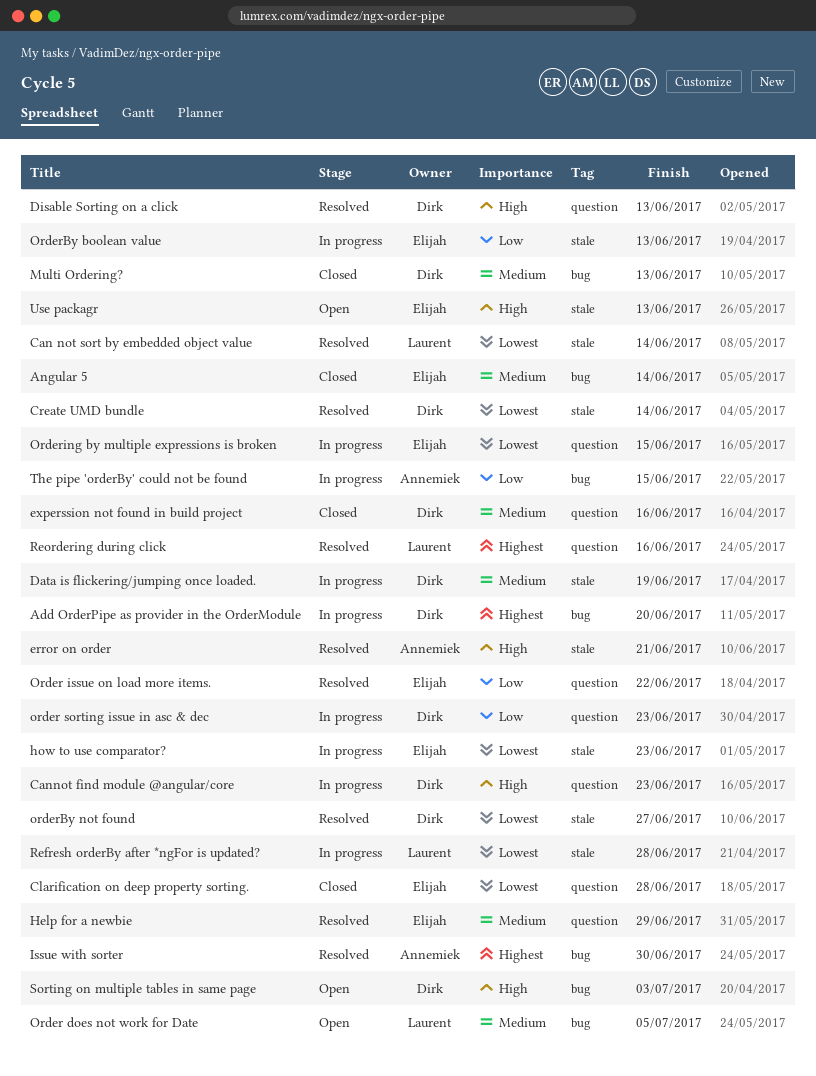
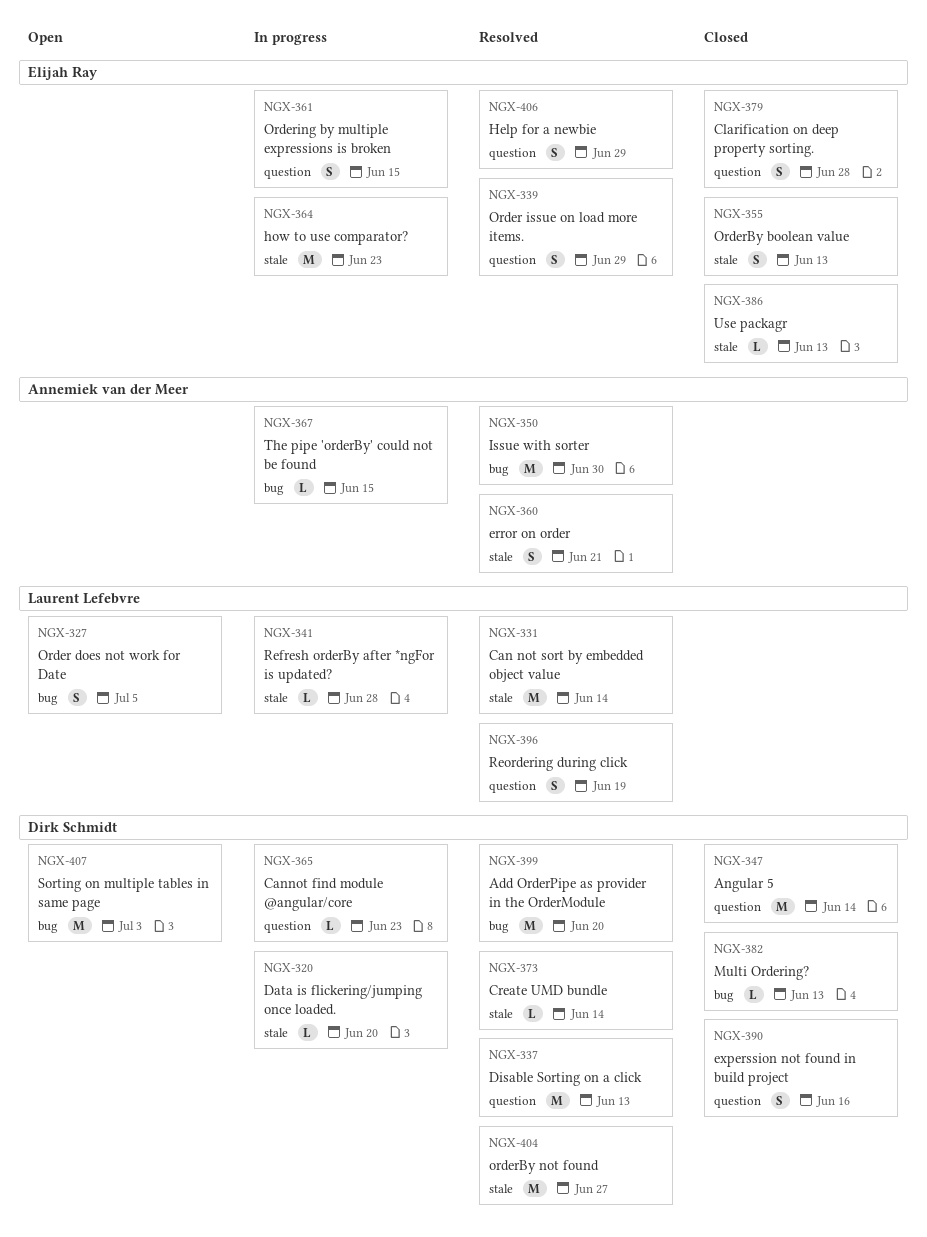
Add OrderPipe as provider in the OrderModule, status: In progress -> Resolved
Angular 5, owner: Elijah Ray -> Dirk Schmidt
Angular 5, label: bug -> question
Data is flickering/jumping once loaded., due: Jun 19 -> Jun 20
Order issue on load more items., due: Jun 22 -> Jun 29
order sorting issue in asc & dec: present -> none
OrderBy boolean value, status: In progress -> Closed
Reordering during click, due: Jun 16 -> Jun 19
Use packagr, status: Open -> Closed

